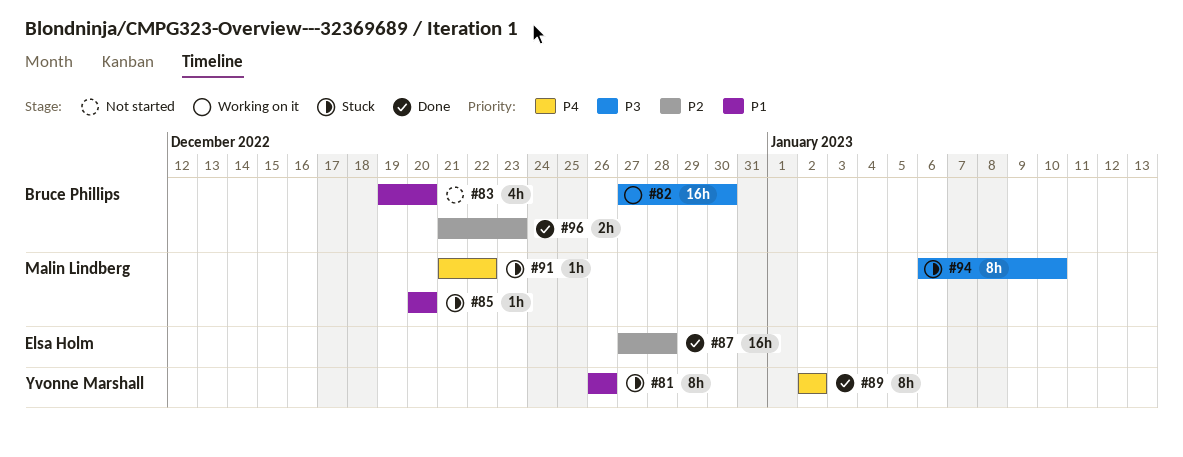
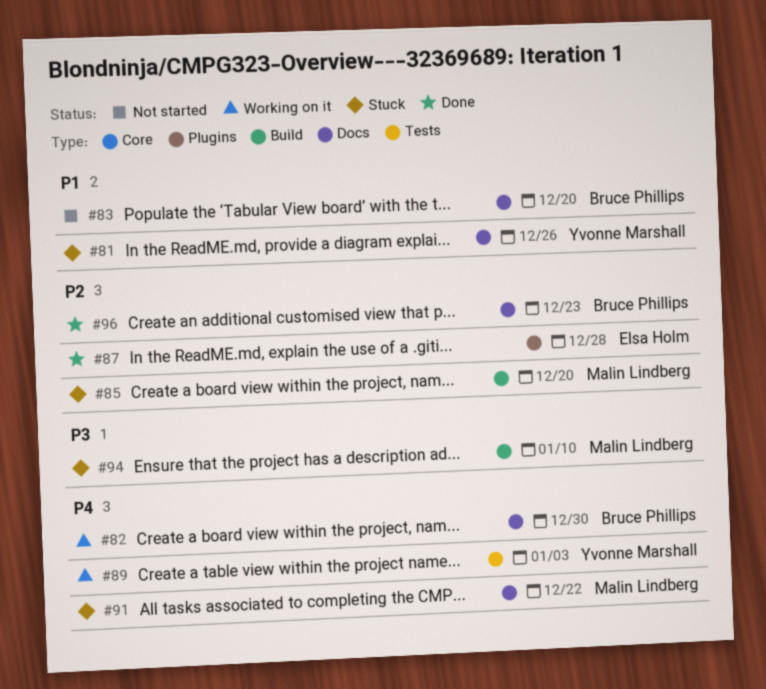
#82, priority: P3 -> P4
#85, priority: P1 -> P2
#89, status: Done -> Working on it
#89, due: Jan 2 -> Jan 3

